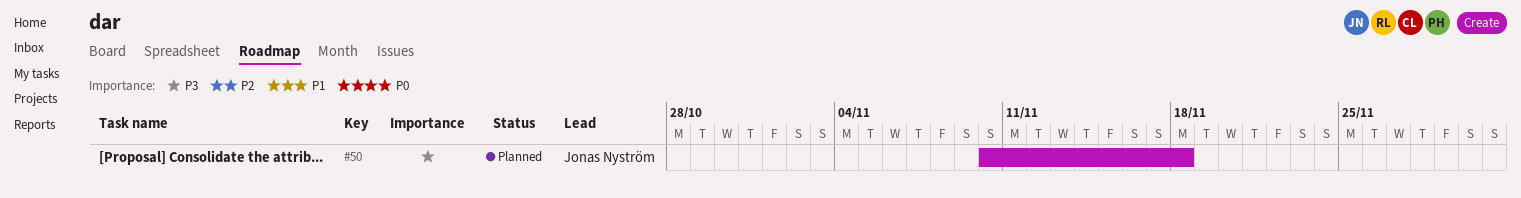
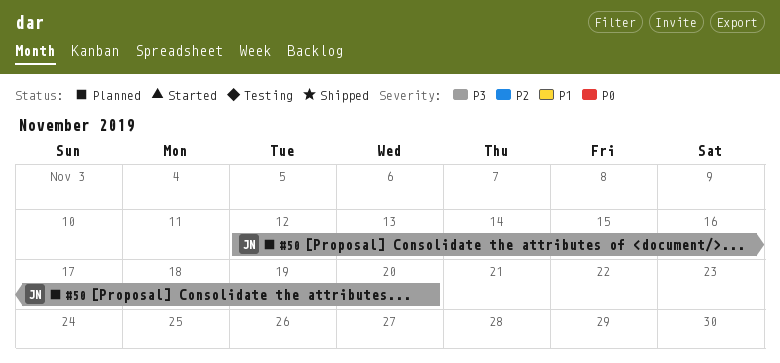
#50, start: Nov 10 -> Nov 12
#50, due: Nov 18 -> Nov 20

